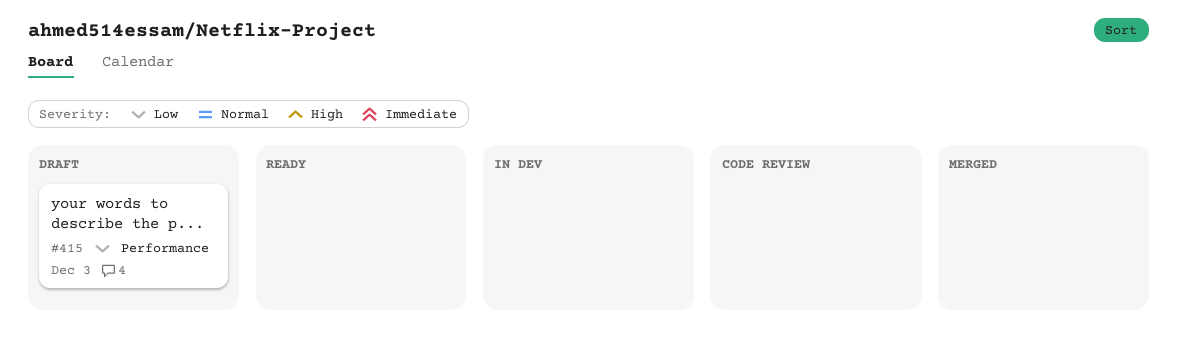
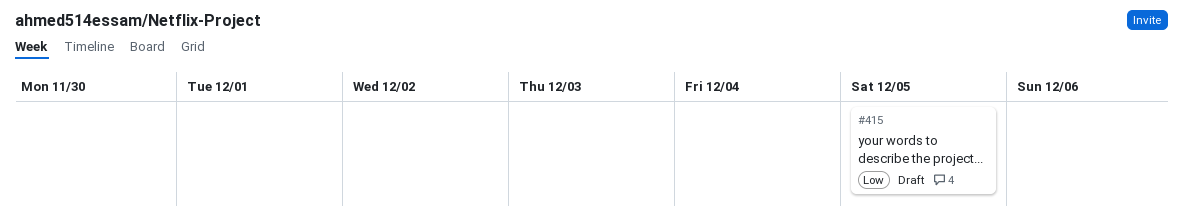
#415, due: Dec 3 -> Dec 5

